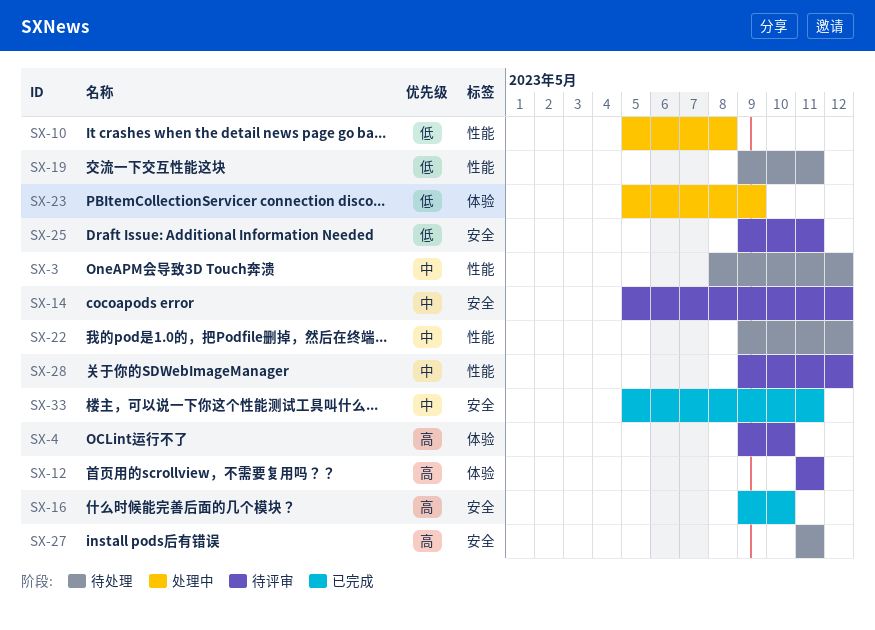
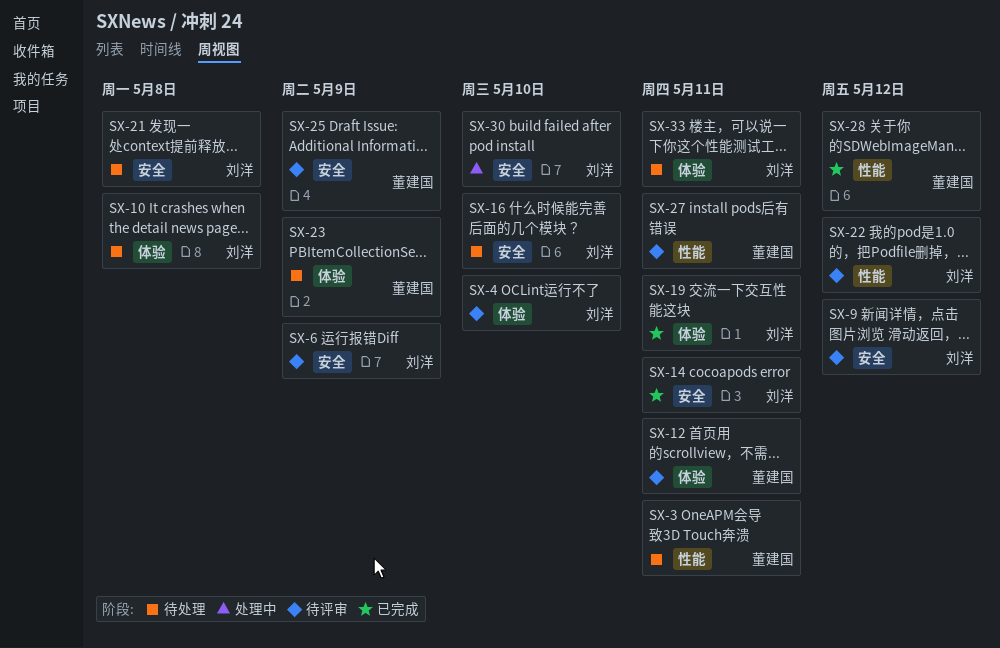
SX-3, due: May 12 -> May 11
SX-6: none -> present
SX-9: none -> present
SX-10, status: 处理中 -> 待处理
SX-10, label: 性能 -> 体验
SX-14, status: 待评审 -> 已完成
SX-14, due: May 12 -> May 11
SX-16, status: 已完成 -> 待处理
SX-19, status: 待处理 -> 已完成
SX-19, label: 性能 -> 体验
SX-21: none -> present
SX-22, status: 待处理 -> 待评审
SX-23, status: 处理中 -> 待处理
SX-25, due: May 11 -> May 9
SX-27, status: 待处理 -> 待评审
SX-27, label: 安全 -> 性能
SX-28, status: 待评审 -> 已完成
SX-30: none -> present
SX-33, status: 已完成 -> 待处理
SX-33, label: 安全 -> 体验

